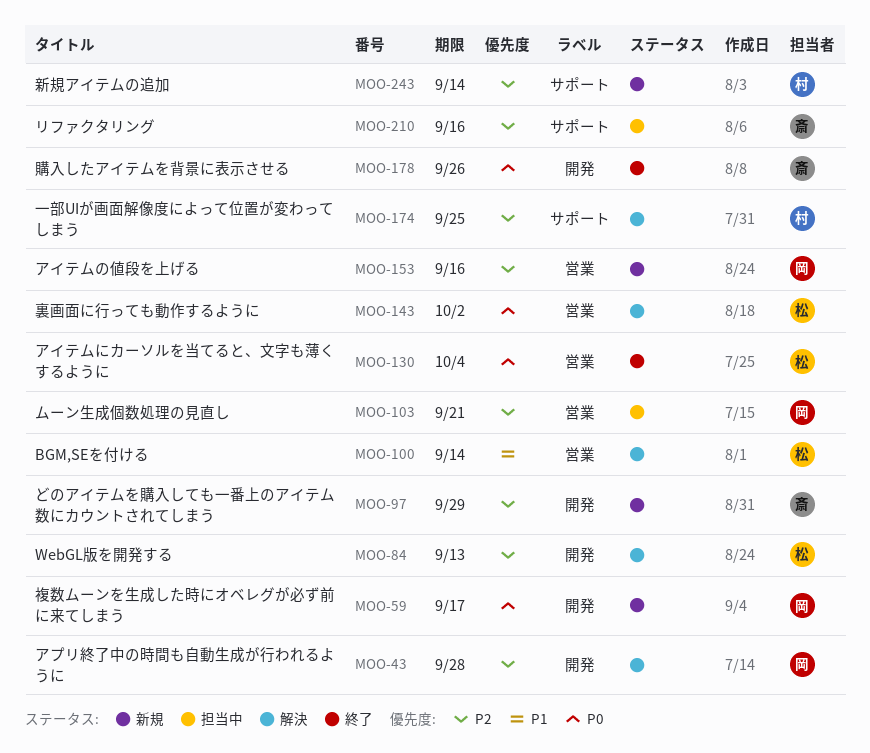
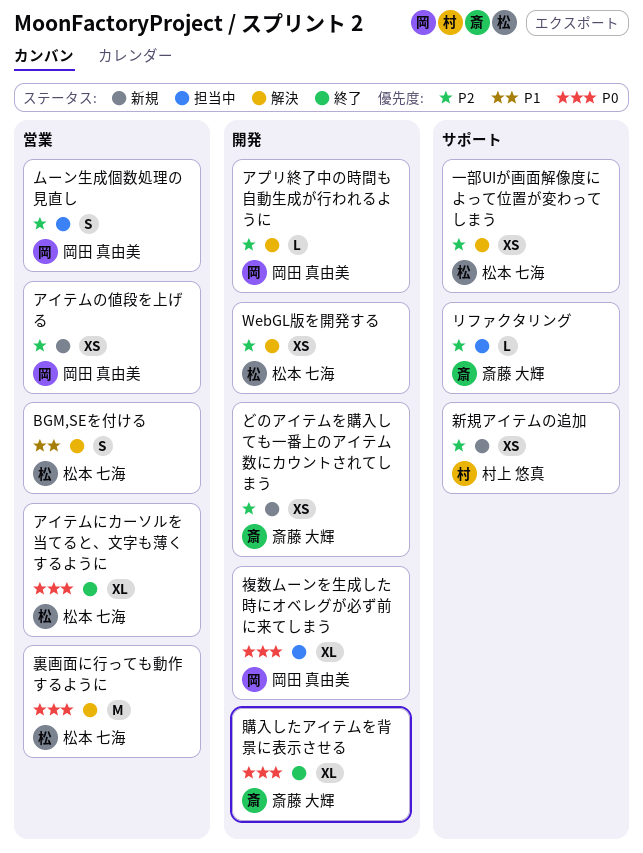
一部UIが画面解像度によって位置が変わってしまう, owner: 村上 悠真 -> 松本 七海
複数ムーンを生成した時にオベレグが必ず前に来てしまう, status: 新規 -> 担当中

